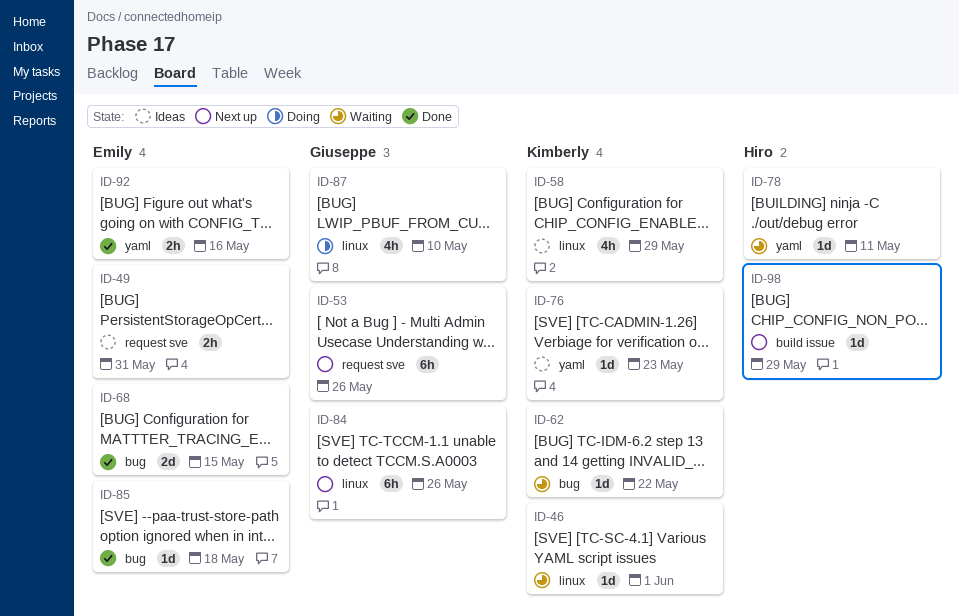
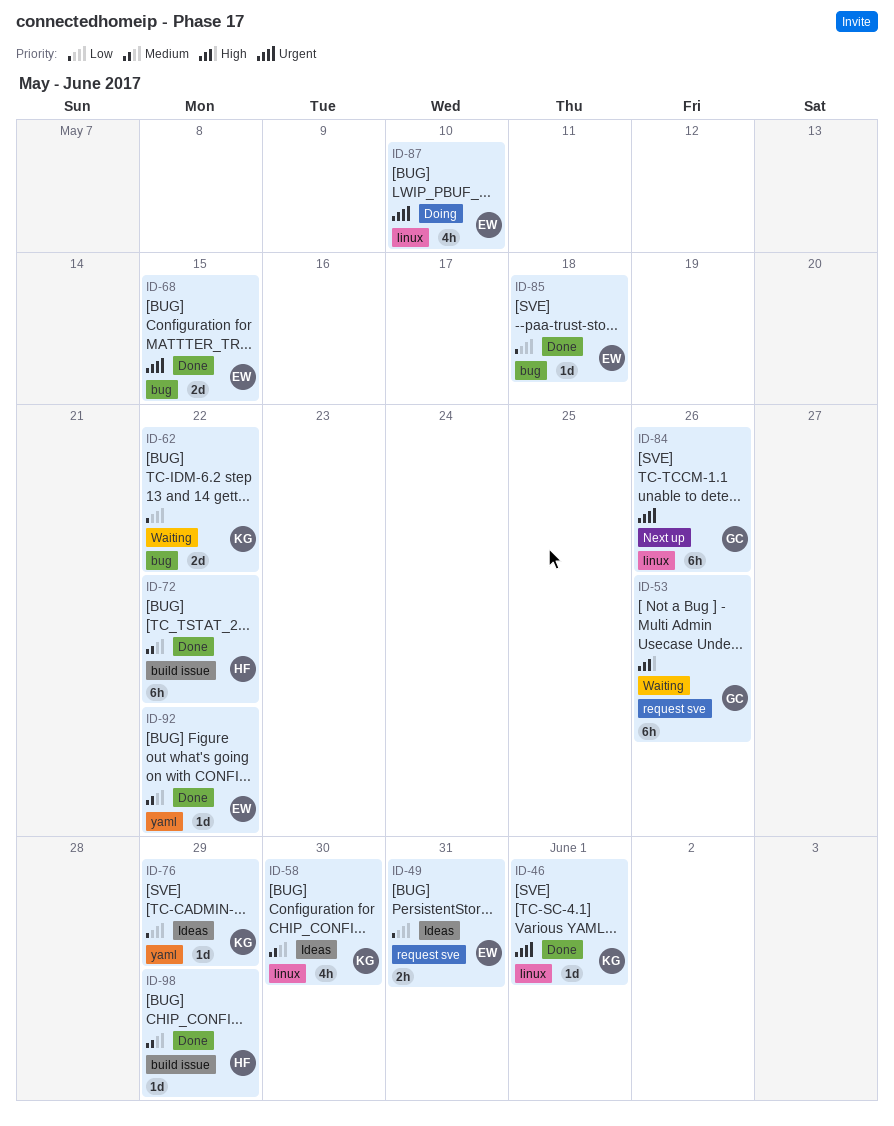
ID-46, status: Waiting -> Done
ID-53, status: Next up -> Waiting
ID-58, due: May 29 -> May 30
ID-62, estimate: 1d -> 2d
ID-72: none -> present
ID-76, due: May 23 -> May 29
ID-78: present -> none
ID-87, owner: Giuseppe -> Emily
ID-92, estimate: 2h -> 1d
ID-92, due: May 16 -> May 22
ID-98, status: Next up -> Done

